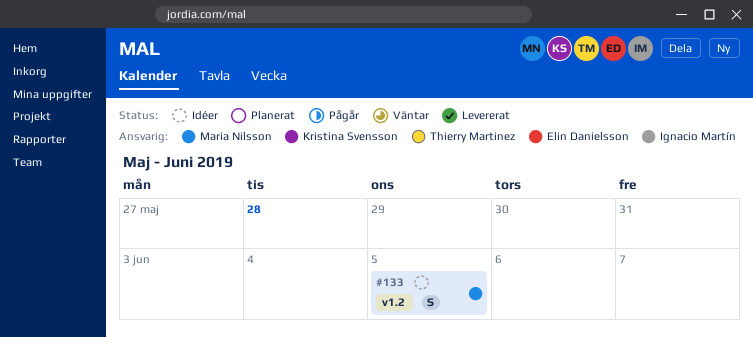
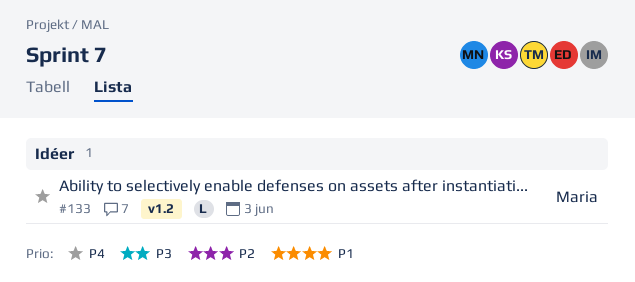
#133, estimate: S -> L
#133, due: Jun 5 -> Jun 3

